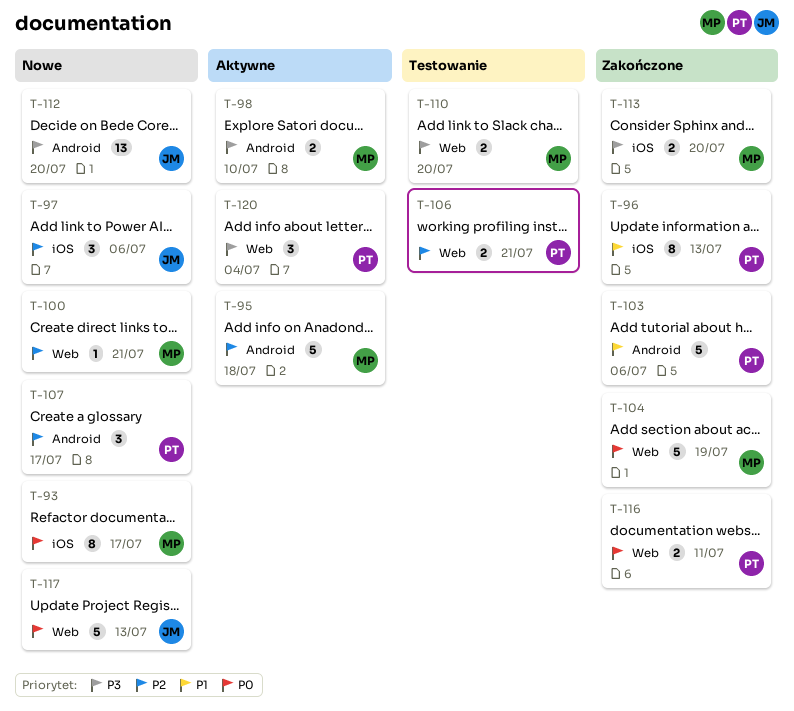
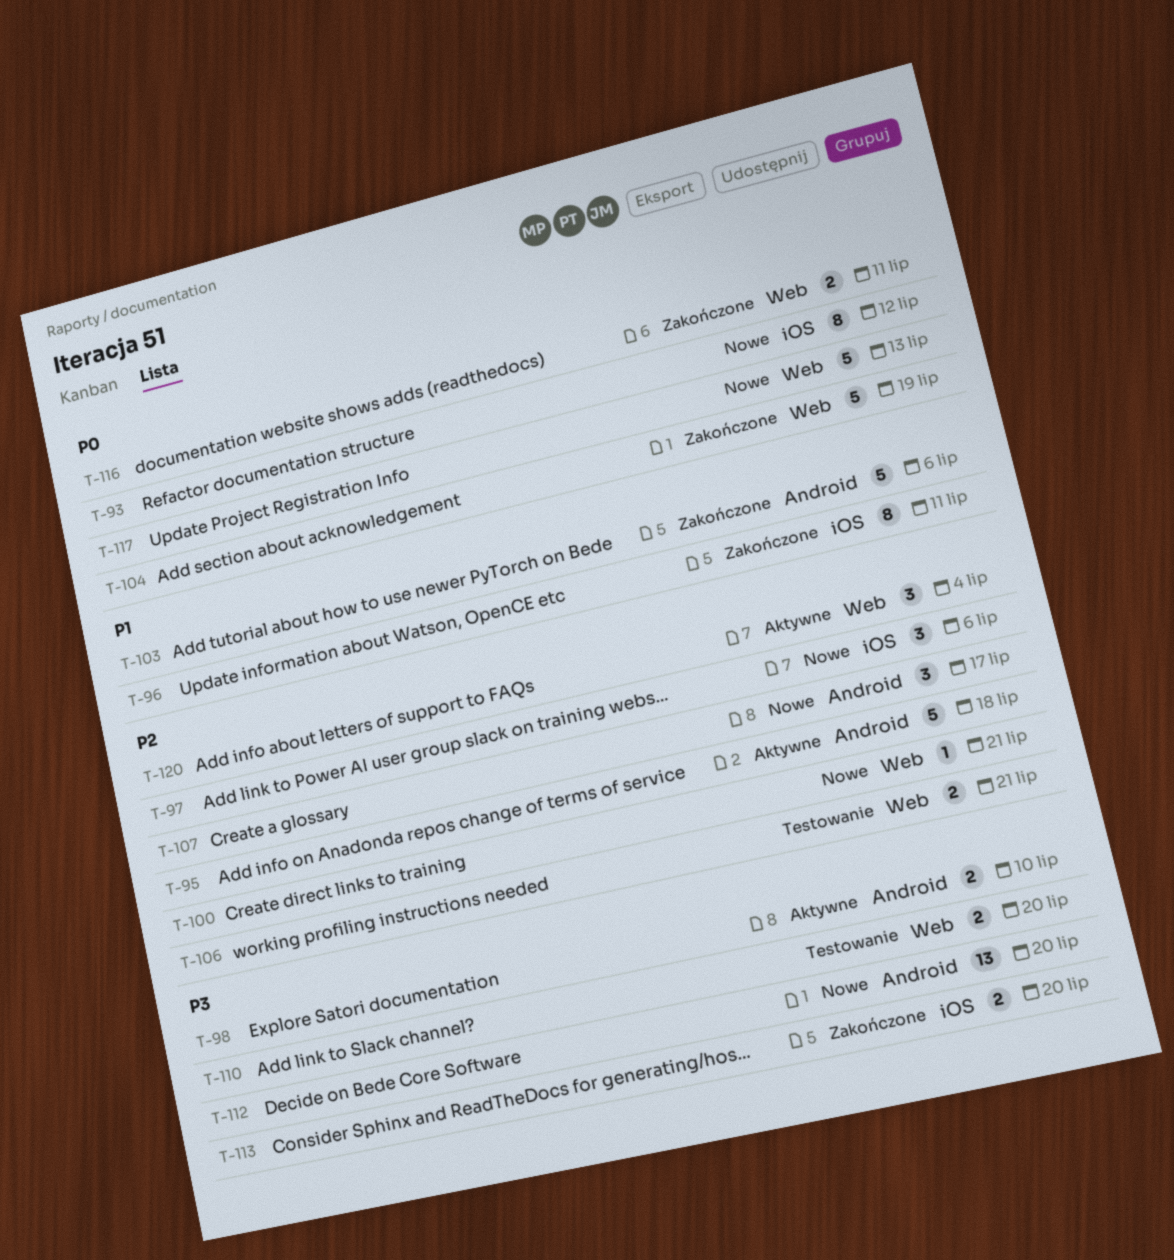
T-93, due: Jul 17 -> Jul 12
T-96, due: Jul 13 -> Jul 11
T-120, priority: P3 -> P2

